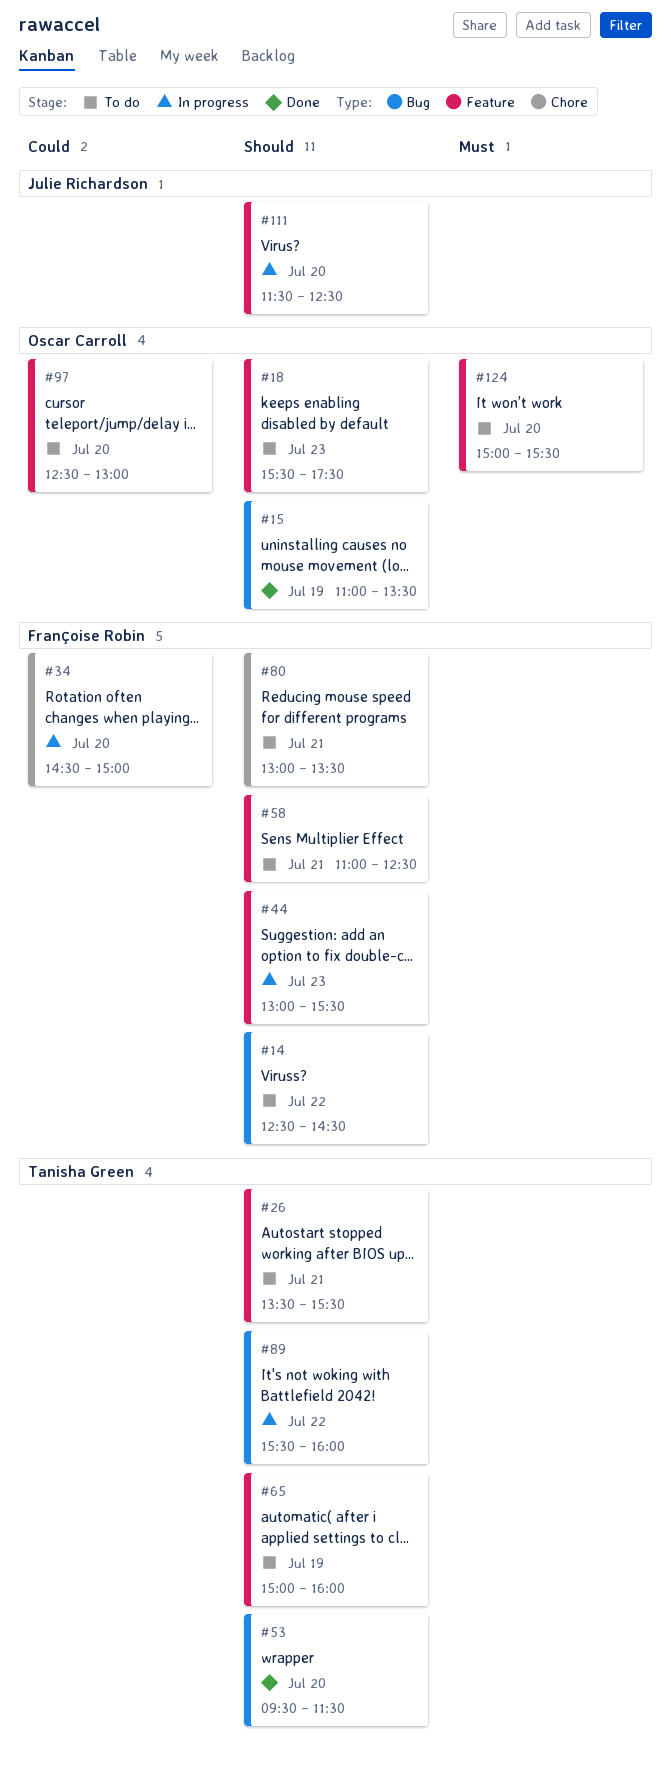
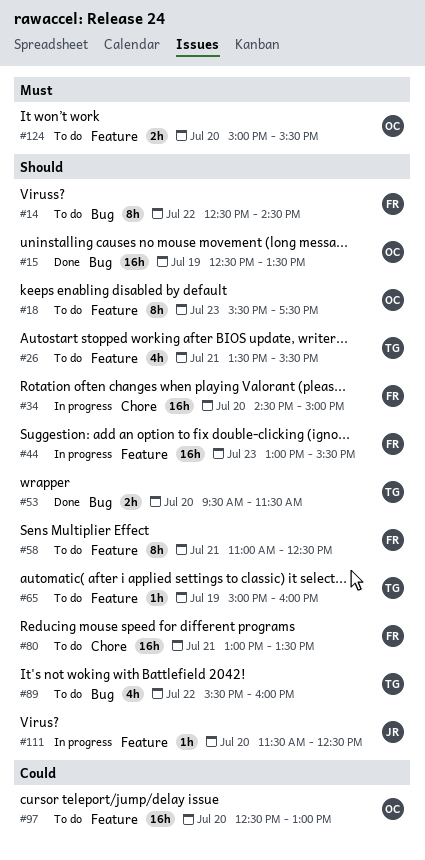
#15, begins: 11:00 -> 12:30
#34, priority: Could -> Should
#89, status: In progress -> To do

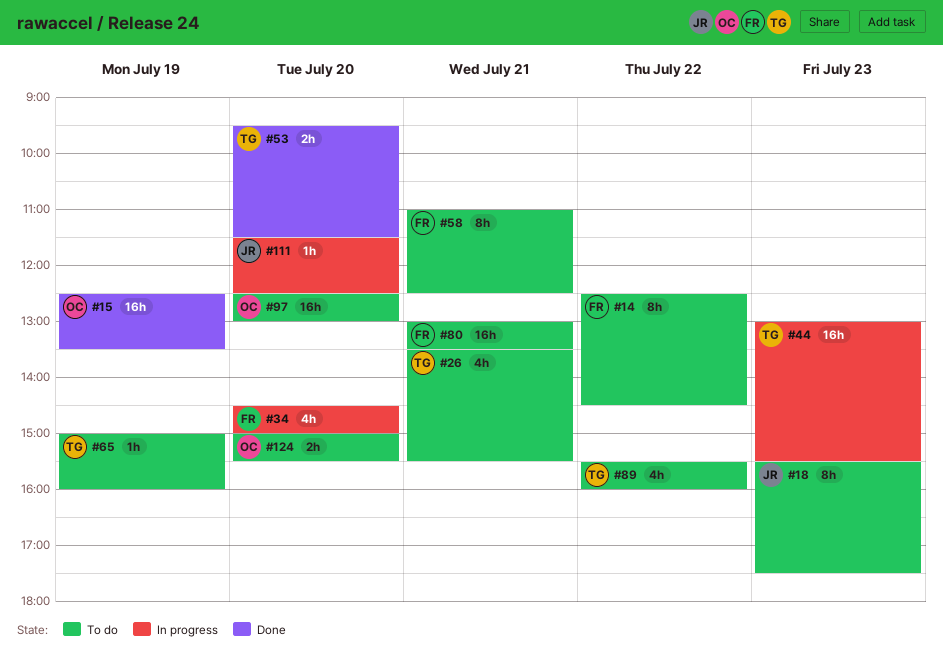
#18, owner: OC -> JR
#34, estimate: 16h -> 4h
#44, owner: FR -> TG

